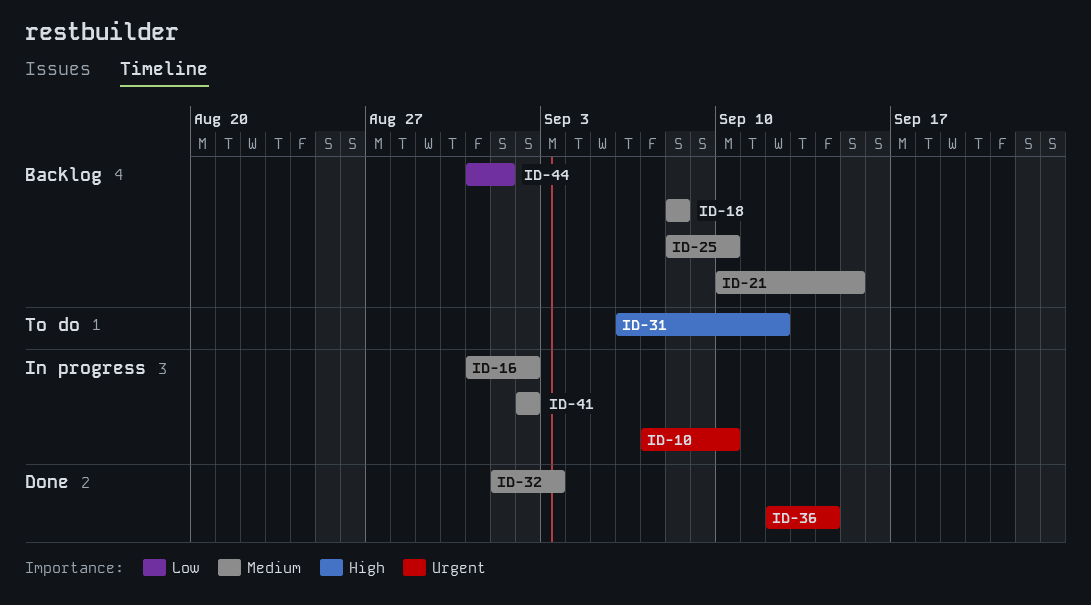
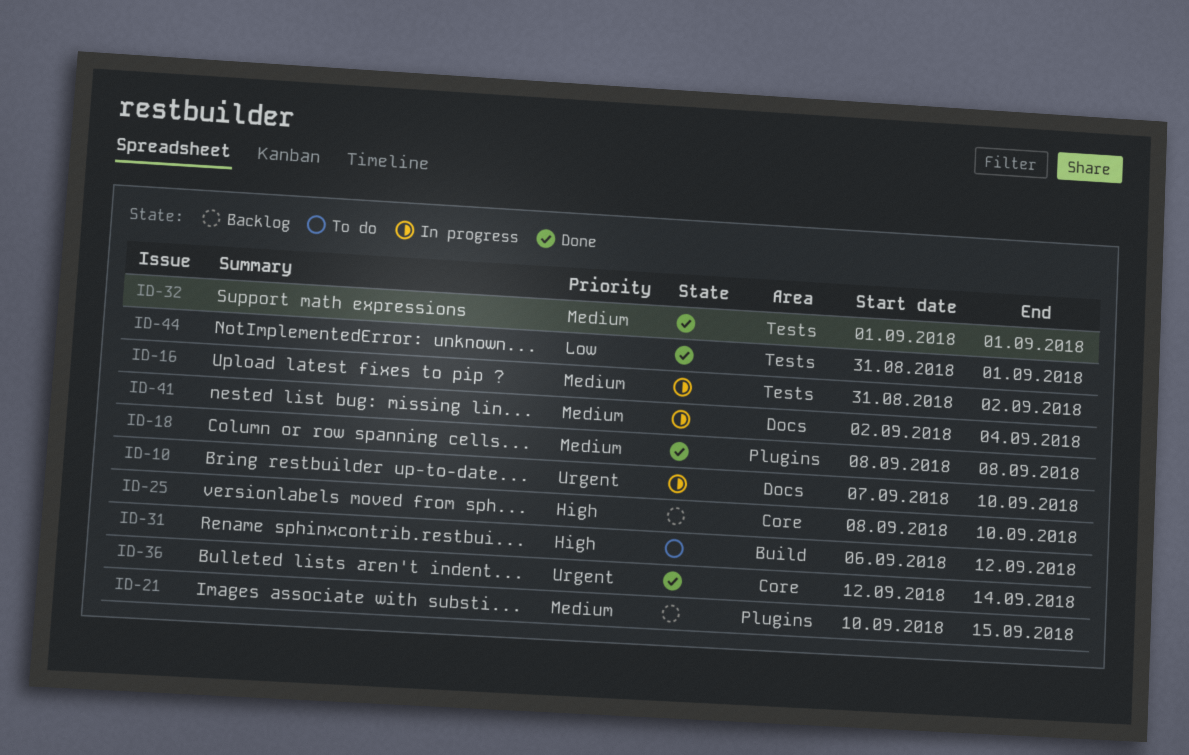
ID-18, status: Backlog -> Done
ID-25, priority: Medium -> High
ID-32, due: Sep 3 -> Sep 1
ID-41, due: Sep 2 -> Sep 4
ID-44, status: Backlog -> Done

